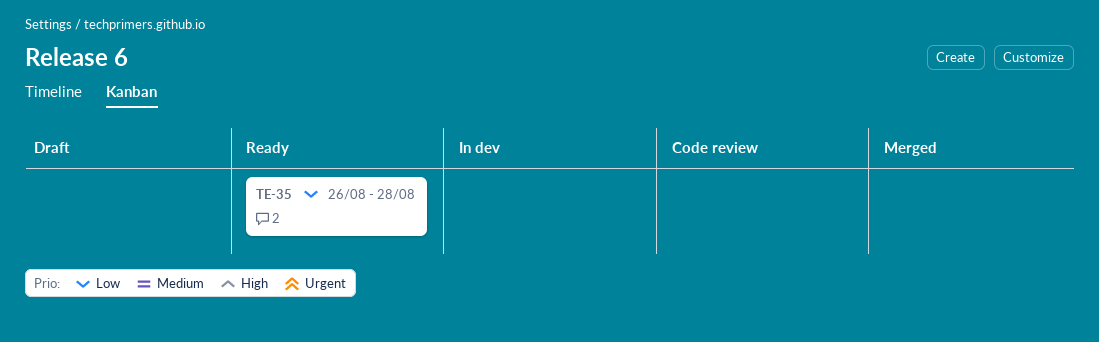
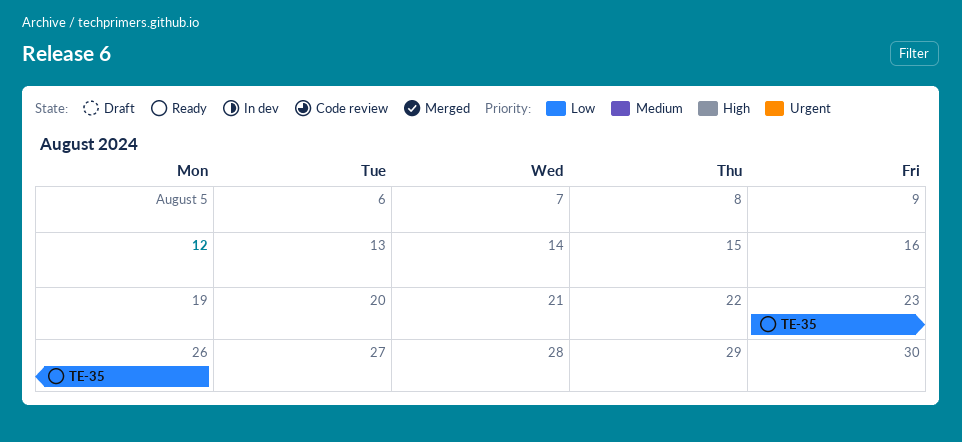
TE-35, start: Aug 26 -> Aug 23
TE-35, due: Aug 28 -> Aug 26

